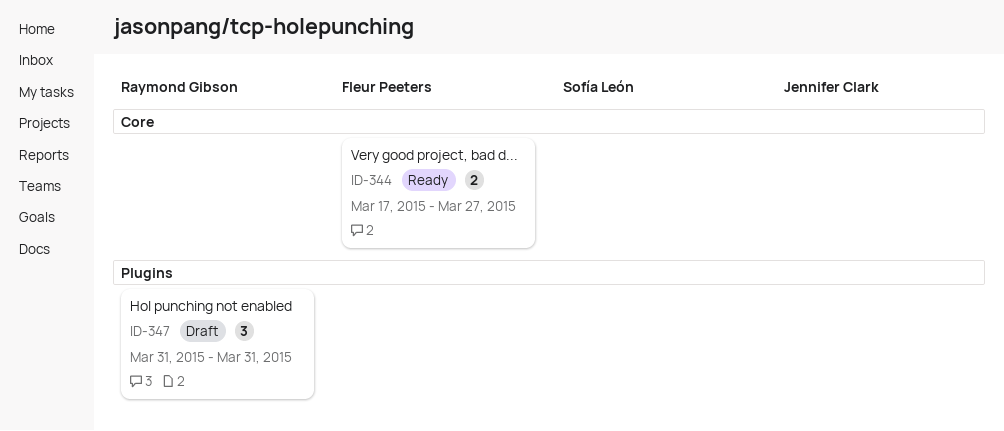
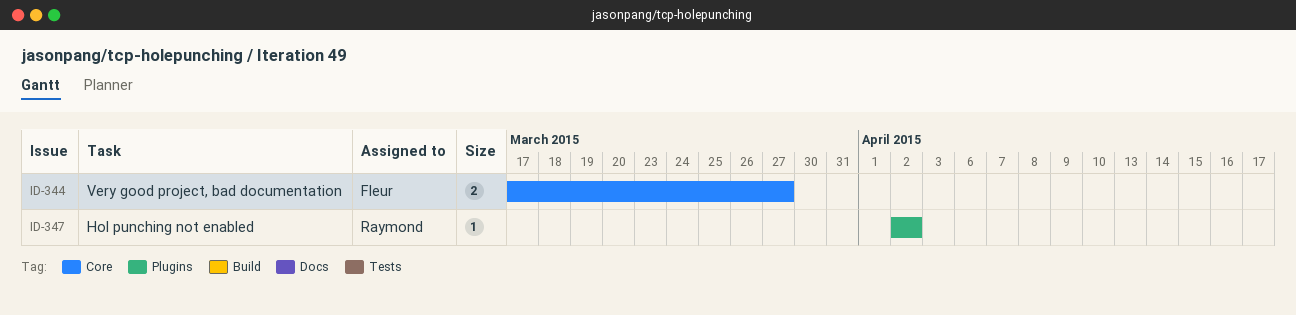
ID-347, estimate: 3 -> 1
ID-347, start: Mar 31 -> Apr 2
ID-347, due: Mar 31 -> Apr 2

